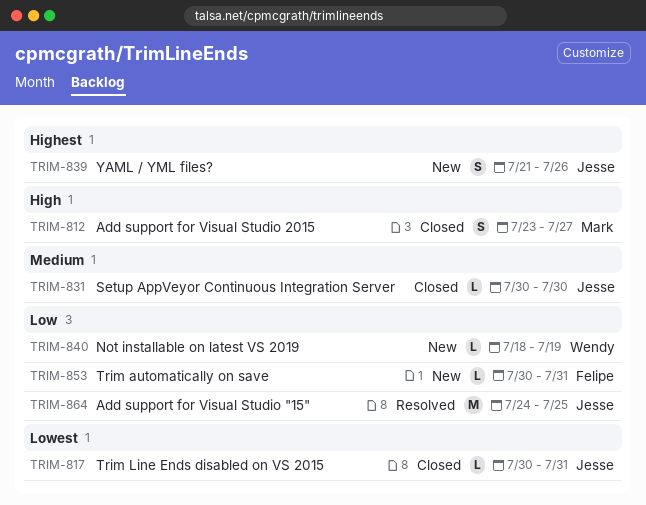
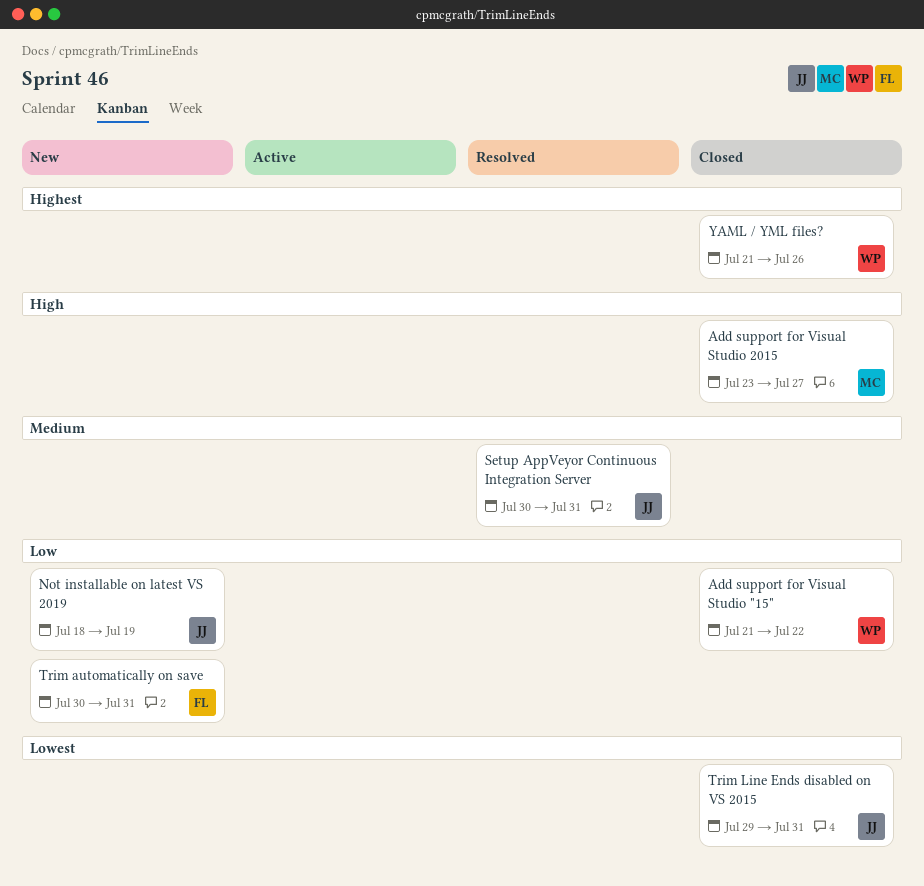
Add support for Visual Studio "15", status: Resolved -> Closed
Add support for Visual Studio "15", owner: Jesse -> Wendy
Add support for Visual Studio "15", start: Jul 24 -> Jul 21
Add support for Visual Studio "15", due: Jul 25 -> Jul 22
Not installable on latest VS 2019, owner: Wendy -> Jesse
Setup AppVeyor Continuous Integration Server, status: Closed -> Resolved
Setup AppVeyor Continuous Integration Server, due: Jul 30 -> Jul 31
Trim Line Ends disabled on VS 2015, start: Jul 30 -> Jul 29
YAML / YML files?, status: New -> Closed
YAML / YML files?, owner: Jesse -> Wendy

